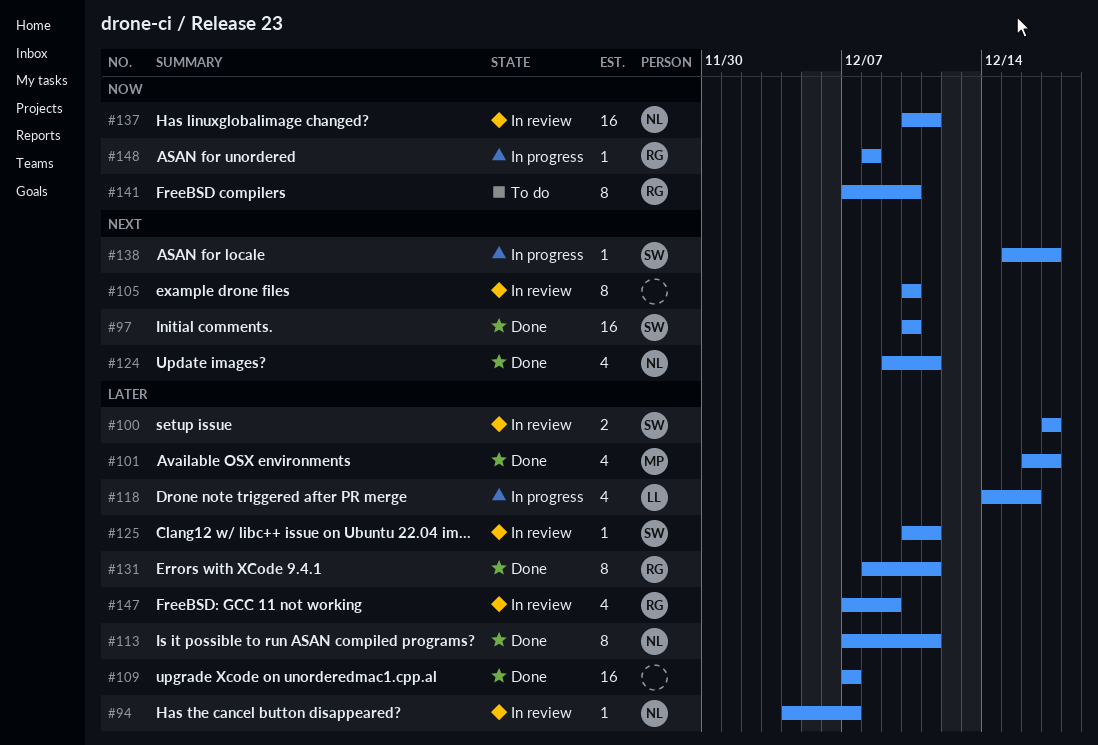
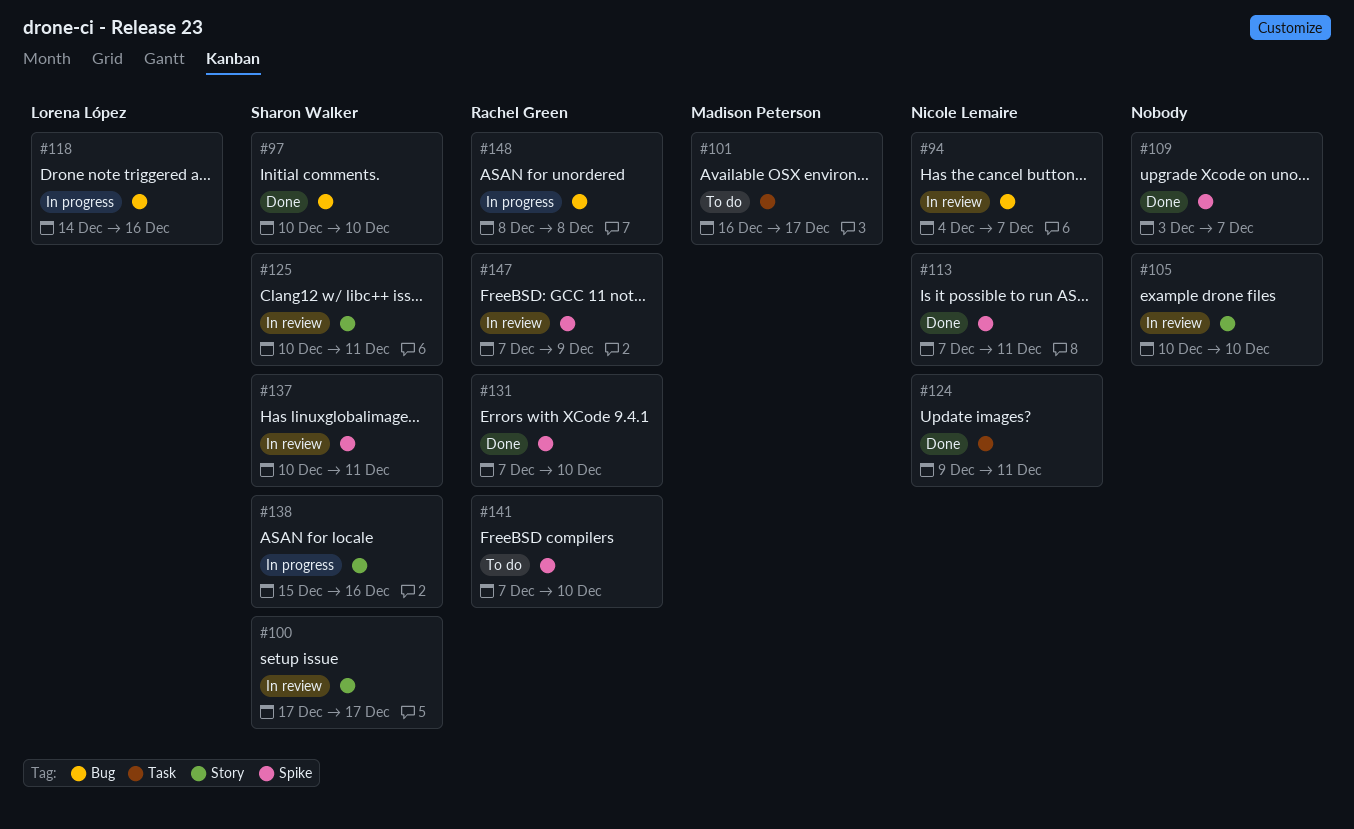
#101, status: Done -> To do
#109, start: Dec 7 -> Dec 3
#131, start: Dec 8 -> Dec 7
#131, due: Dec 11 -> Dec 10
#137, owner: Nicole Lemaire -> Sharon Walker
#138, due: Dec 17 -> Dec 16

